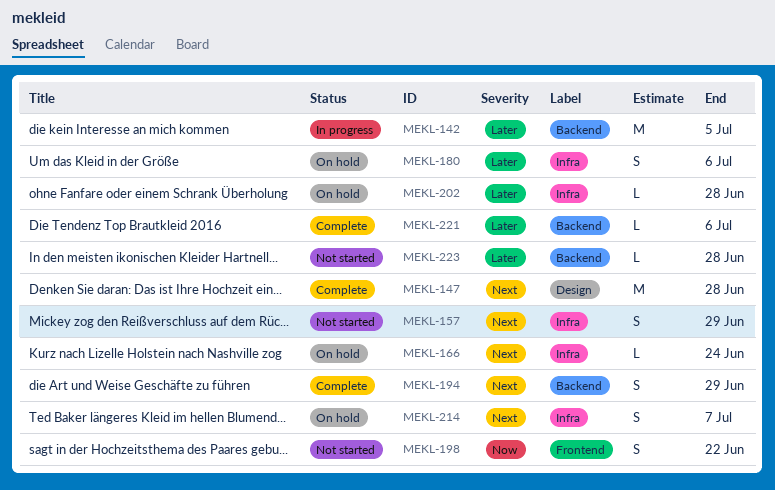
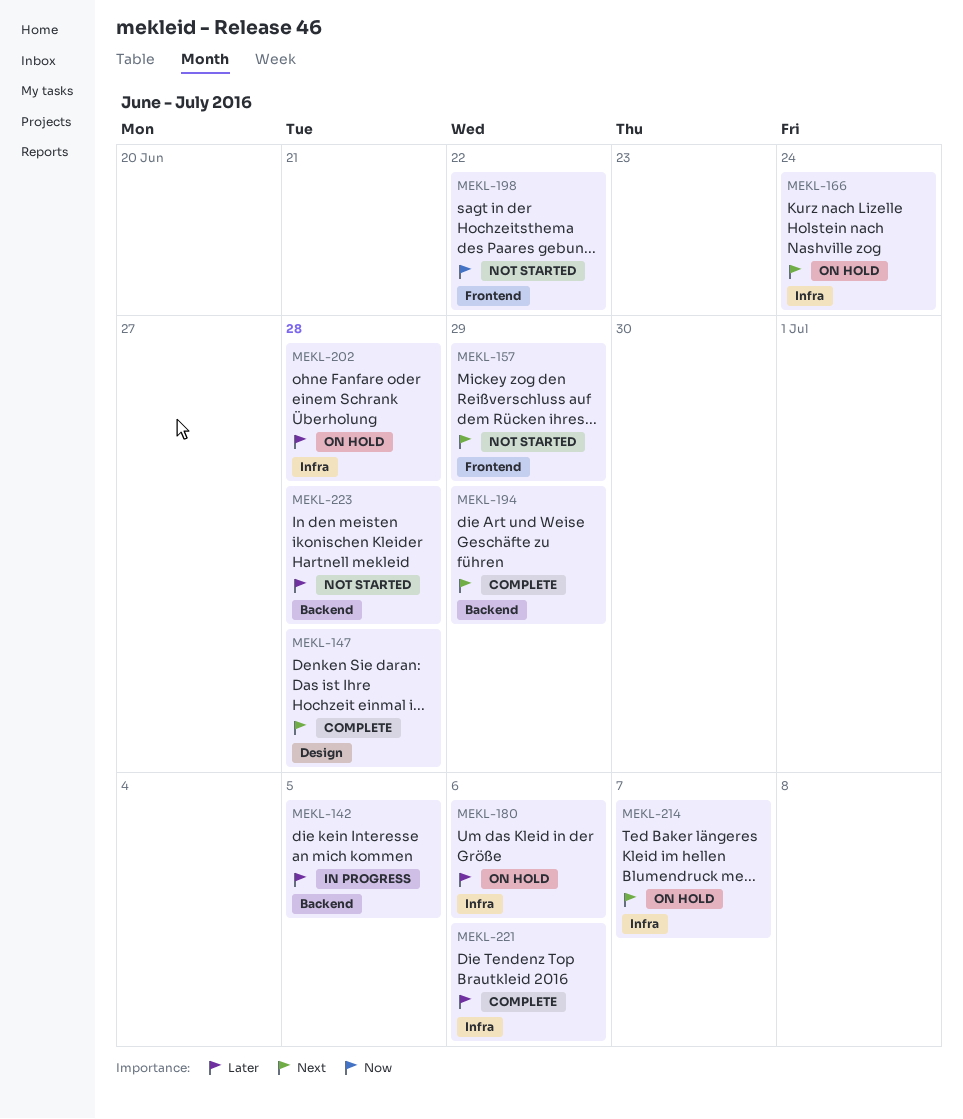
MEKL-157, label: Infra -> Frontend
MEKL-221, label: Backend -> Infra

